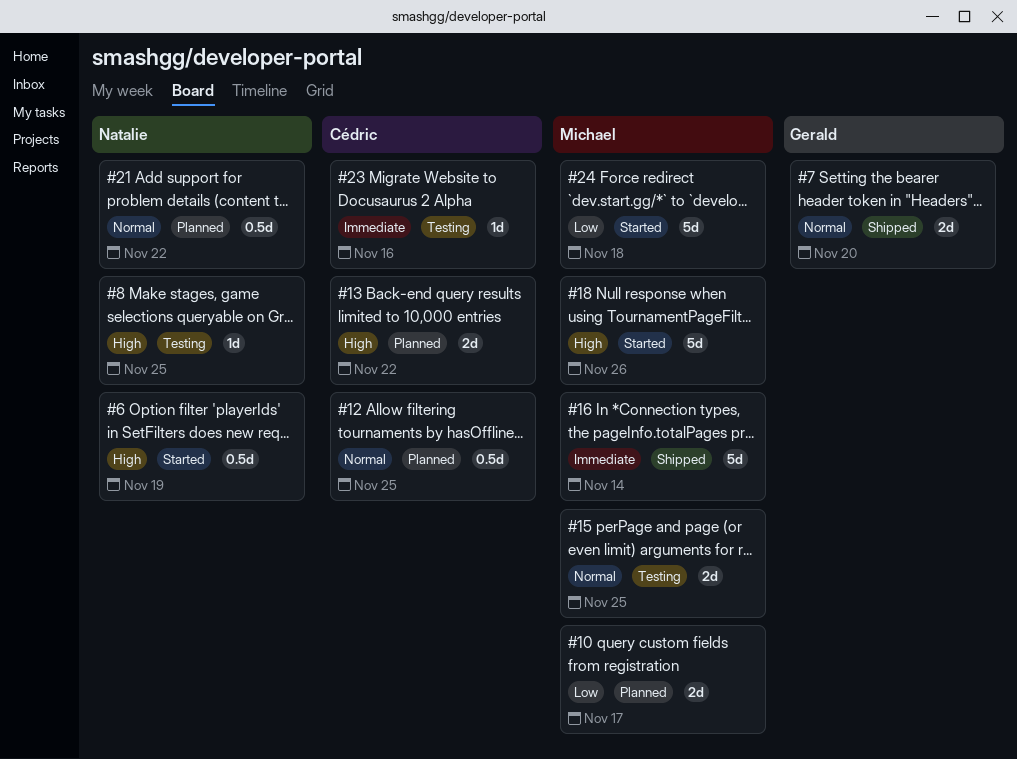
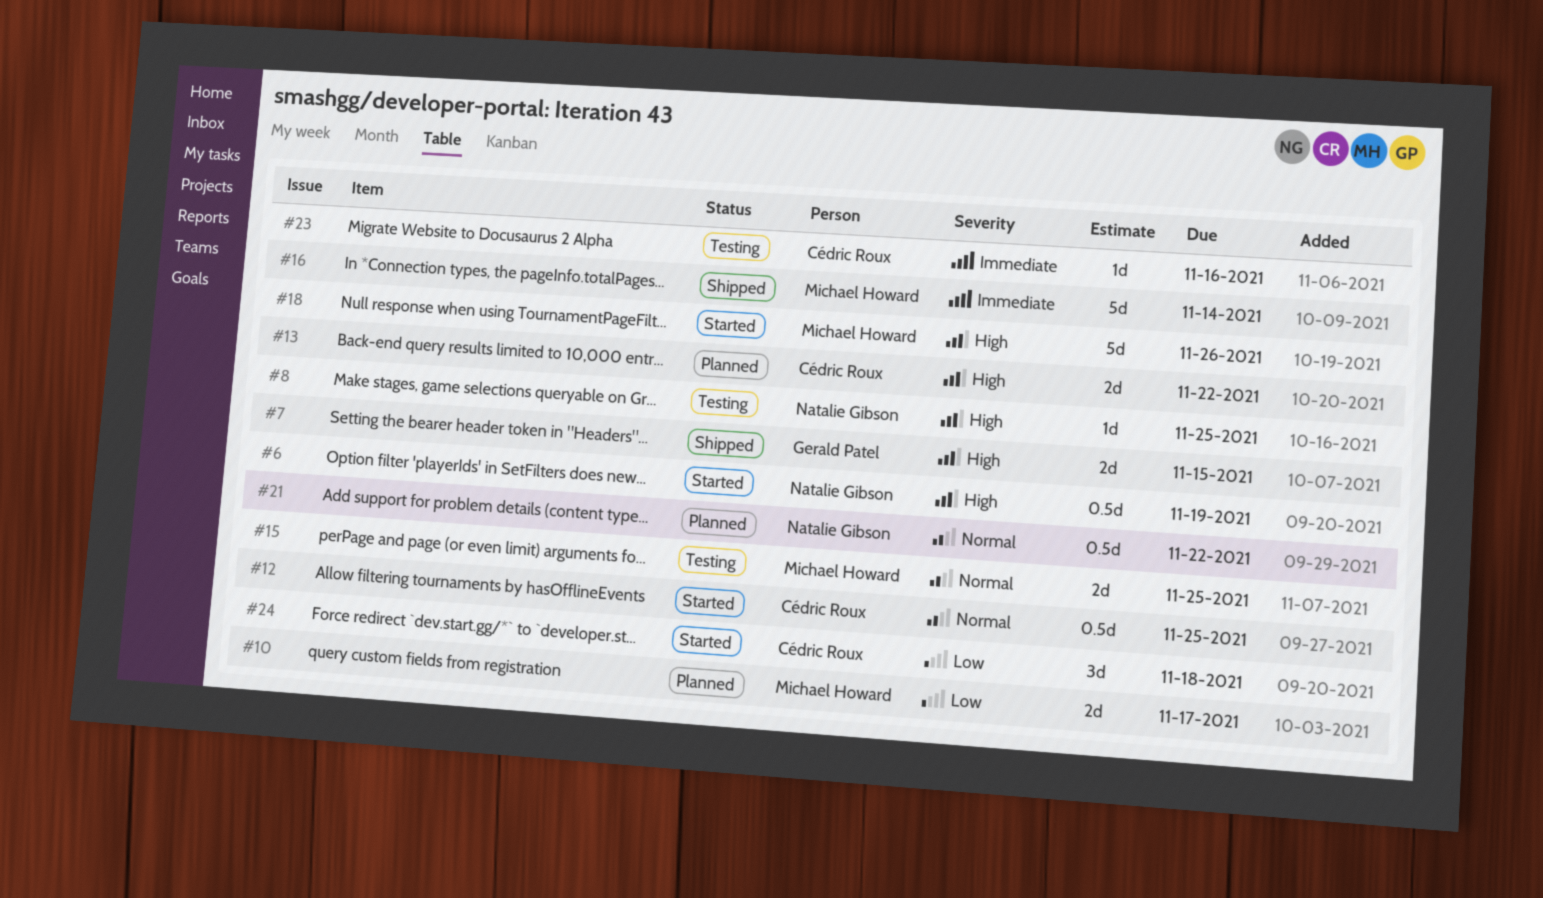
#7, priority: Normal -> High
#7, due: Nov 20 -> Nov 15
#12, status: Planned -> Started
#24, owner: Michael Howard -> Cédric Roux
#24, estimate: 5d -> 3d

